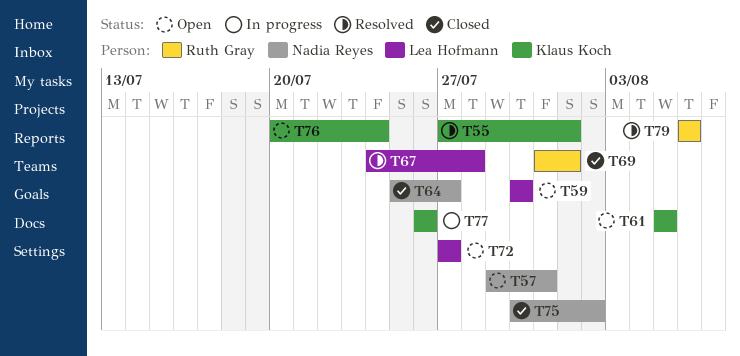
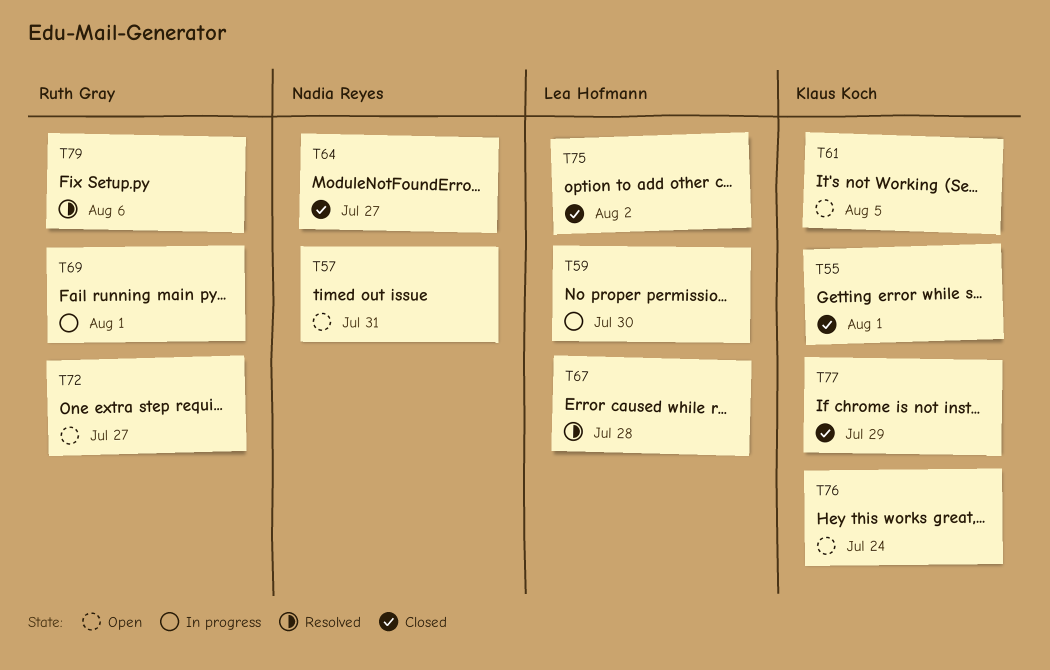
T55, status: Resolved -> Closed
T59, status: Open -> In progress
T69, status: Closed -> In progress
T72, owner: Lea Hofmann -> Ruth Gray
T75, owner: Nadia Reyes -> Lea Hofmann
T77, status: In progress -> Closed
T77, due: Jul 26 -> Jul 29

